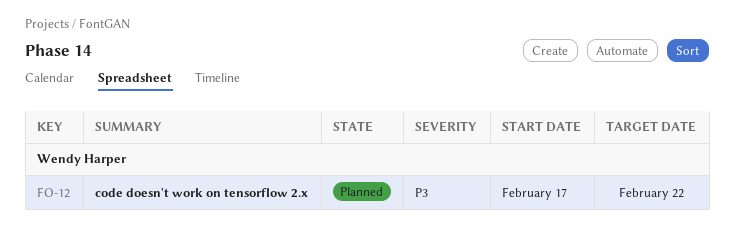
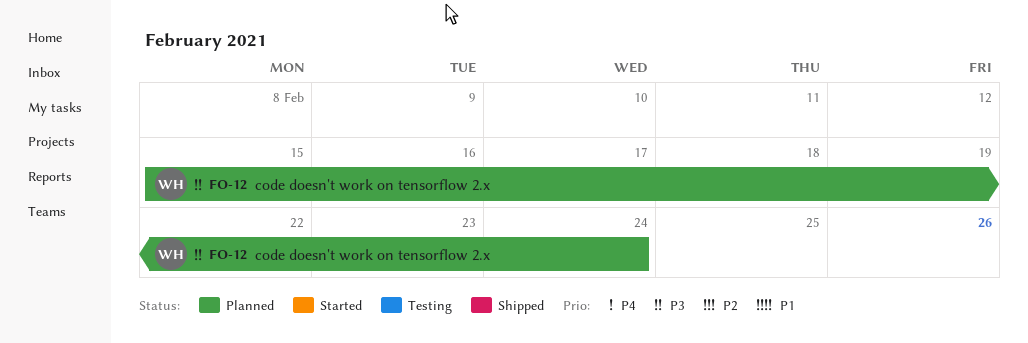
FO-12, start: Feb 17 -> Feb 15
FO-12, due: Feb 22 -> Feb 24

